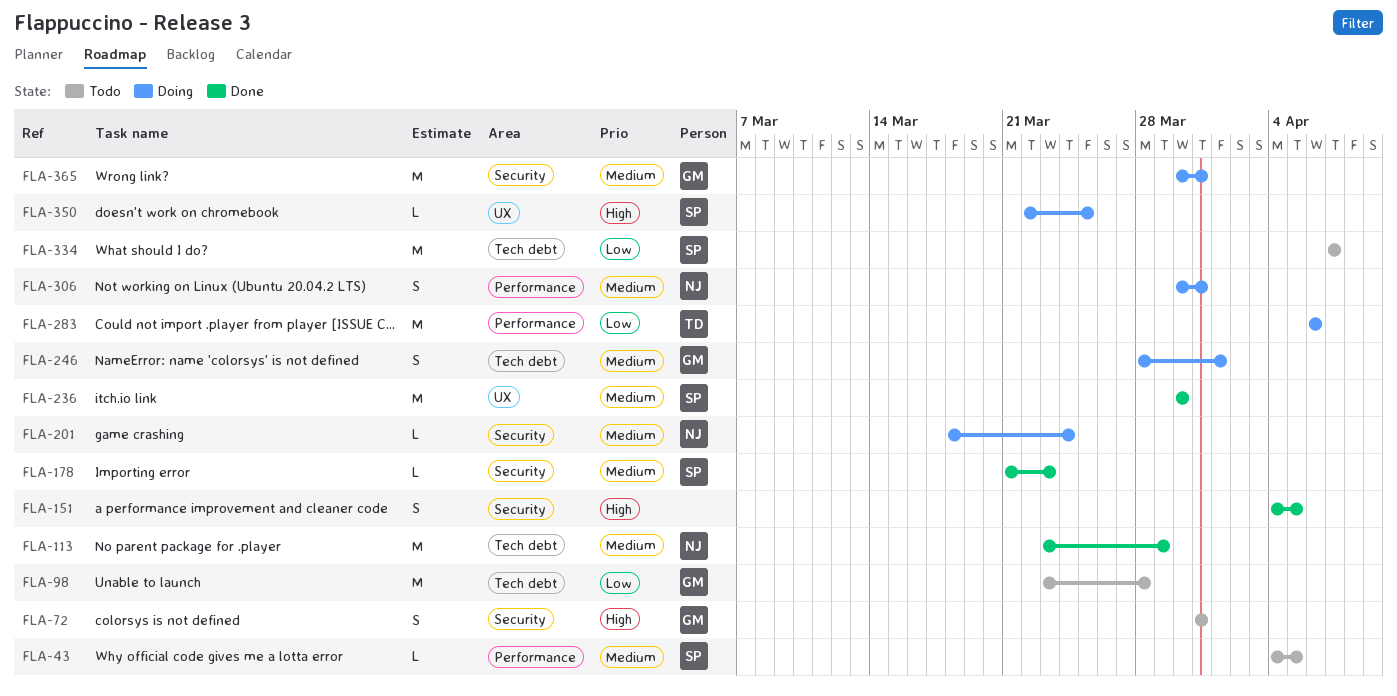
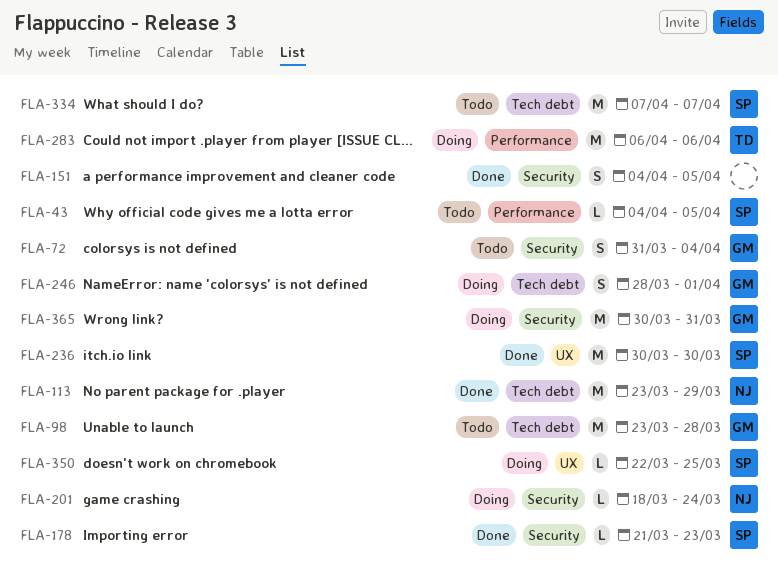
FLA-72, due: Mar 31 -> Apr 4
FLA-306: present -> none

